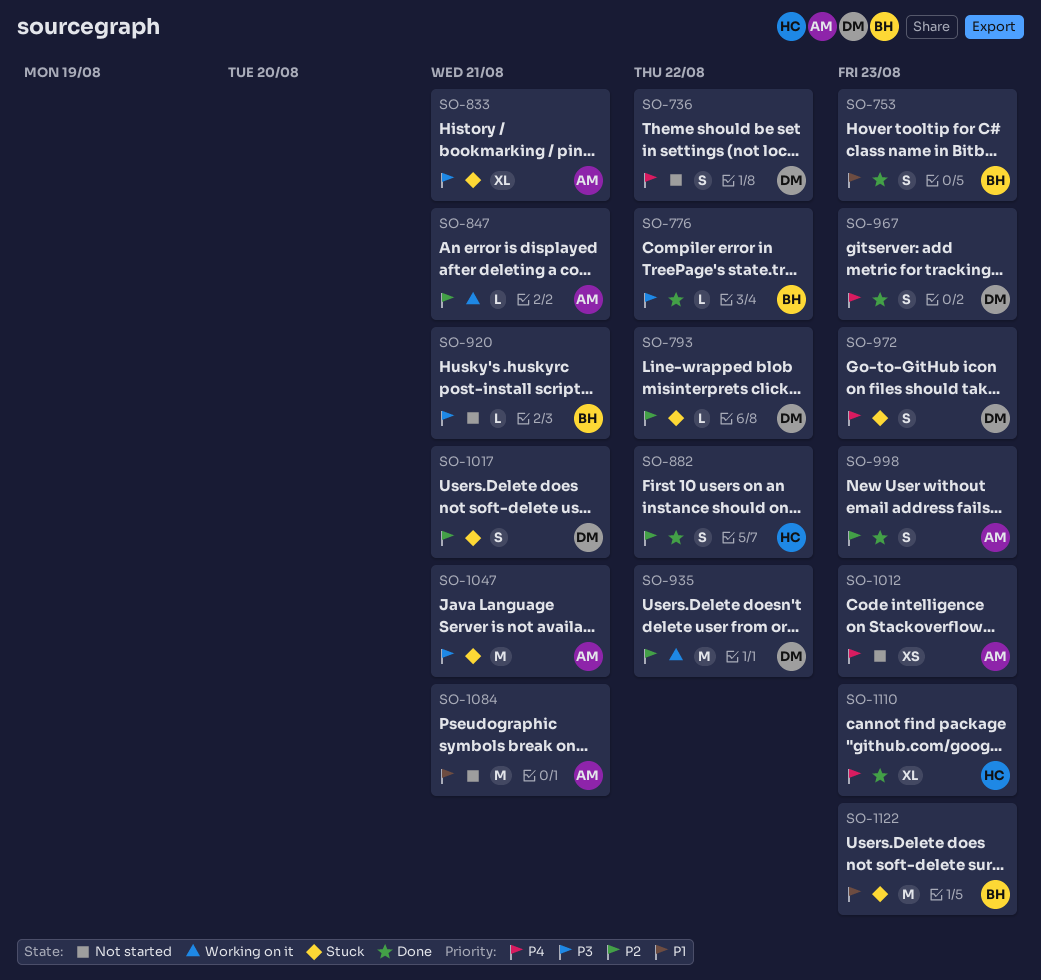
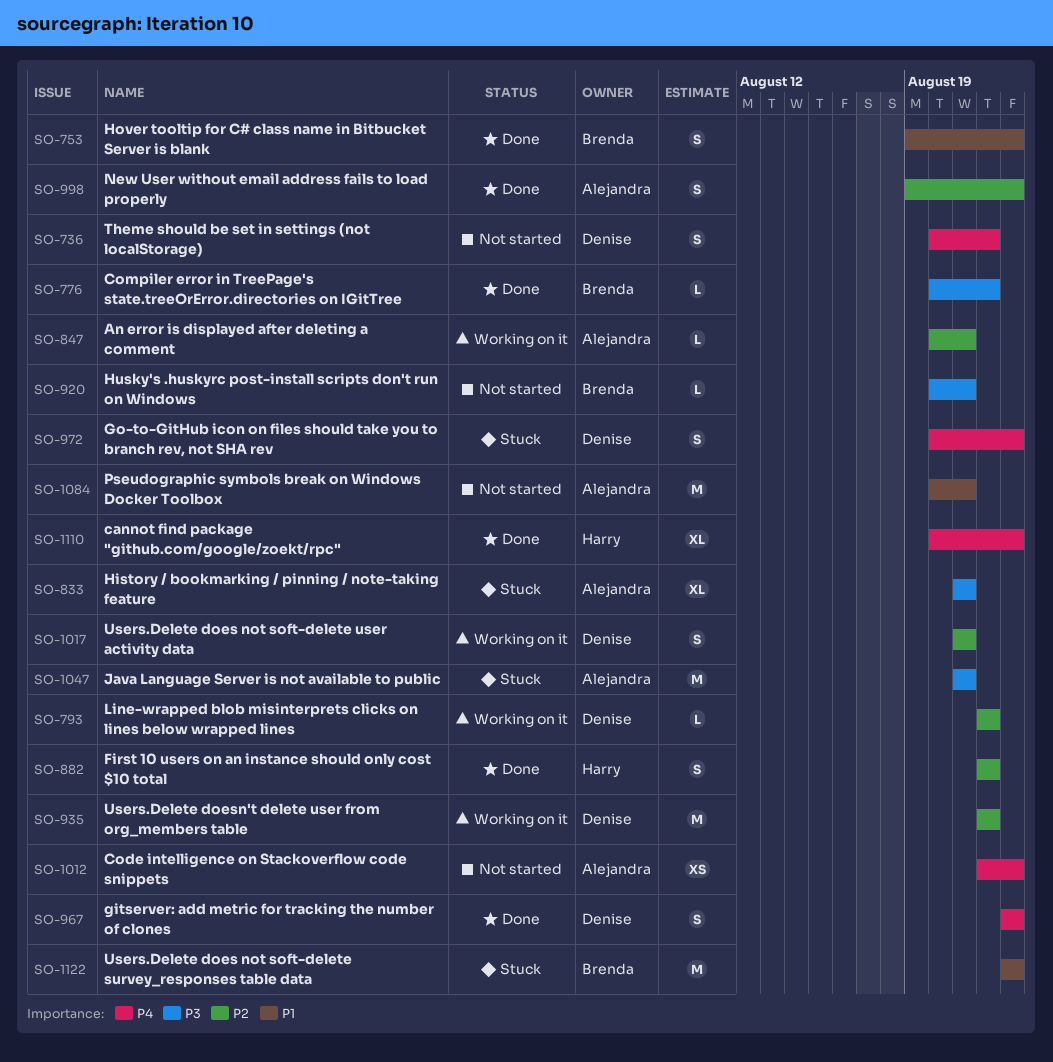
SO-793, status: Stuck -> Working on it
SO-1017, status: Stuck -> Working on it

